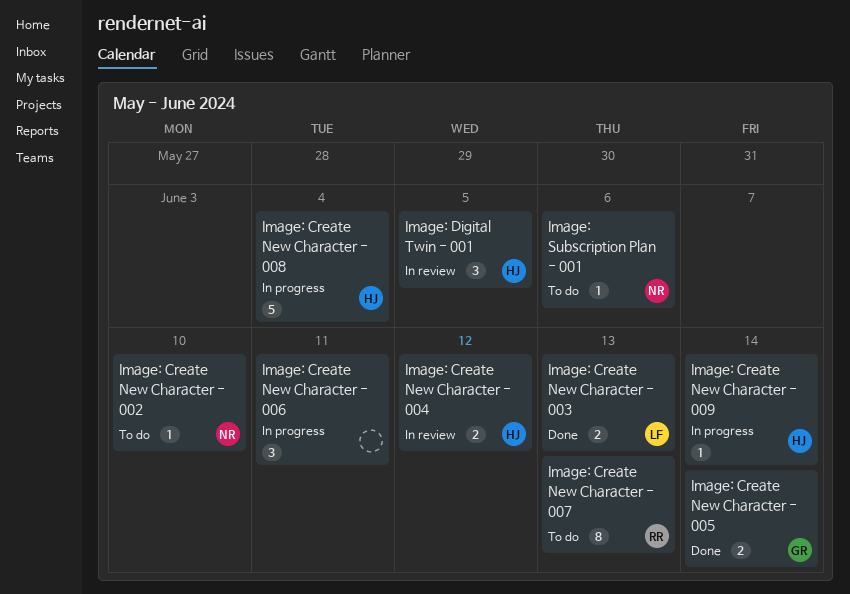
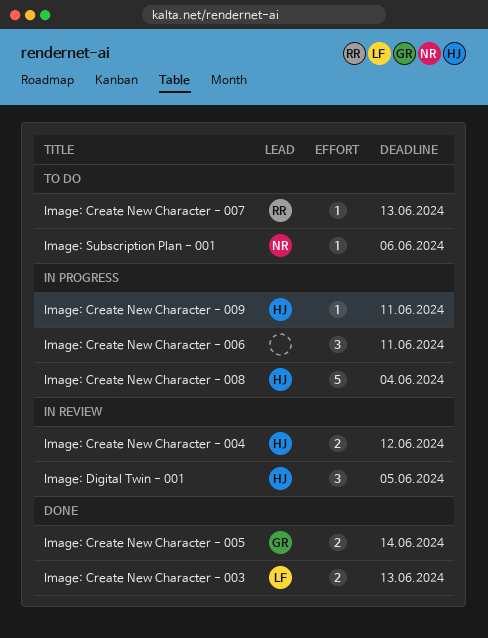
Image: Create New Character - 002: present -> none
Image: Create New Character - 007, estimate: 8 -> 1
Image: Create New Character - 009, due: Jun 14 -> Jun 11

